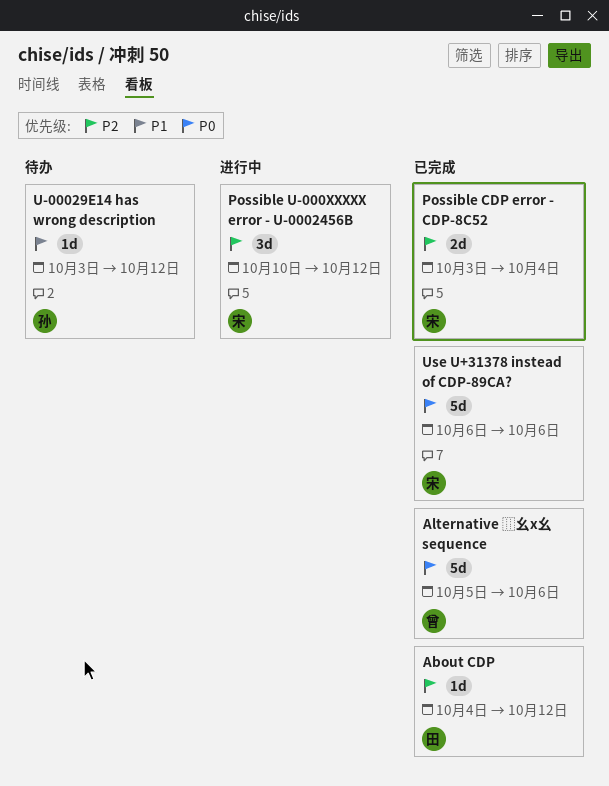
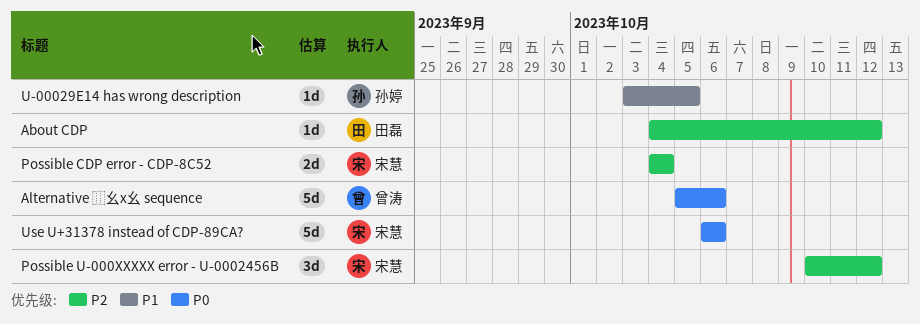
Possible CDP error - CDP-8C52, start: Oct 3 -> Oct 4
U-00029E14 has wrong description, due: Oct 12 -> Oct 5

